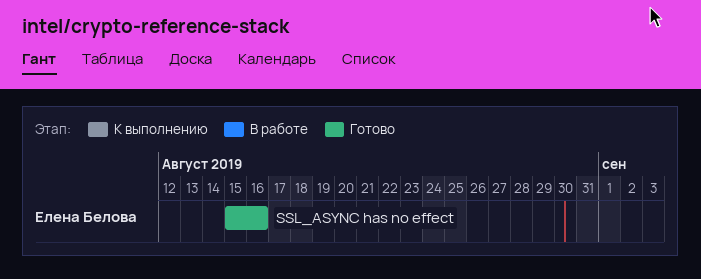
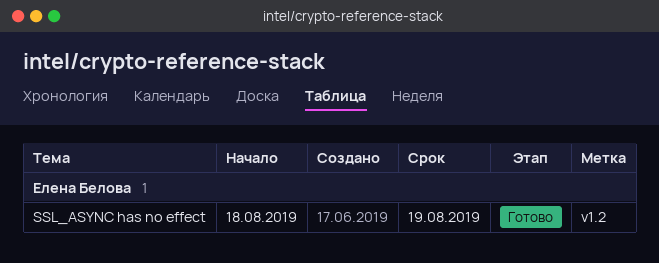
SSL_ASYNC has no effect, start: Aug 15 -> Aug 18
SSL_ASYNC has no effect, due: Aug 16 -> Aug 19

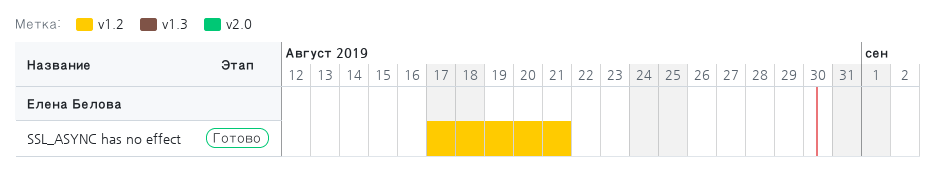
SSL_ASYNC has no effect, start: Aug 18 -> Aug 17
SSL_ASYNC has no effect, due: Aug 19 -> Aug 21

